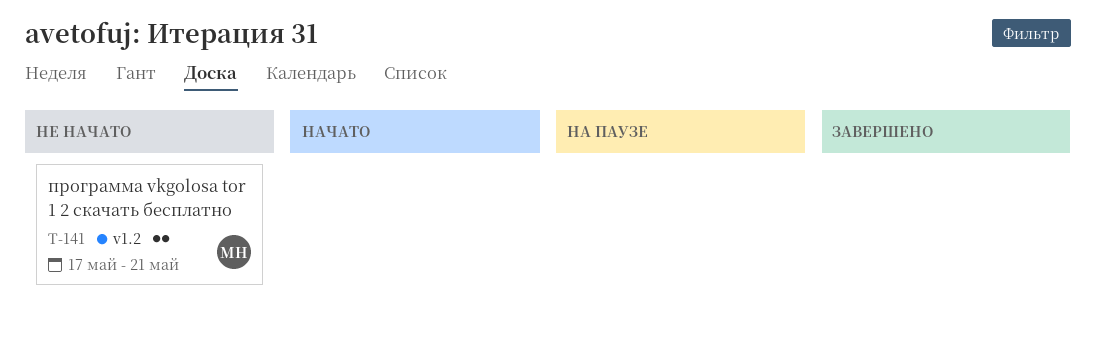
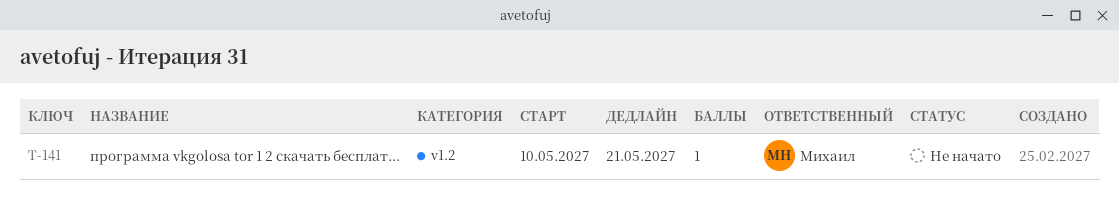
T-141, estimate: 2 -> 1
T-141, start: May 17 -> May 10

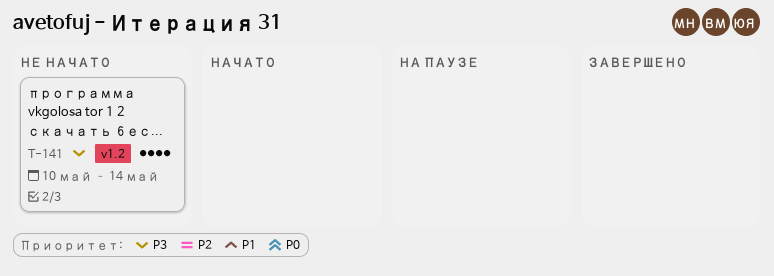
T-141, estimate: 1 -> 4
T-141, due: May 21 -> May 14

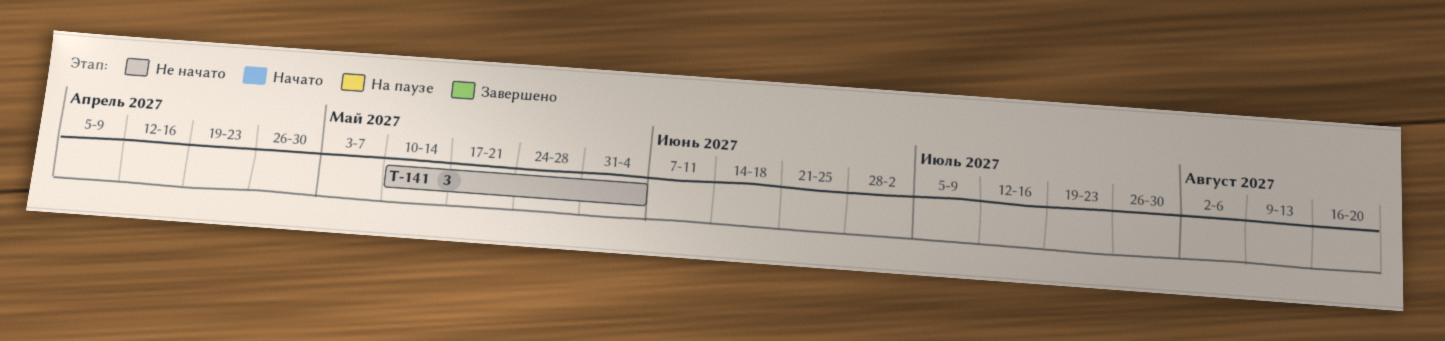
T-141, estimate: 4 -> 3
T-141, due: May 14 -> Jun 4

